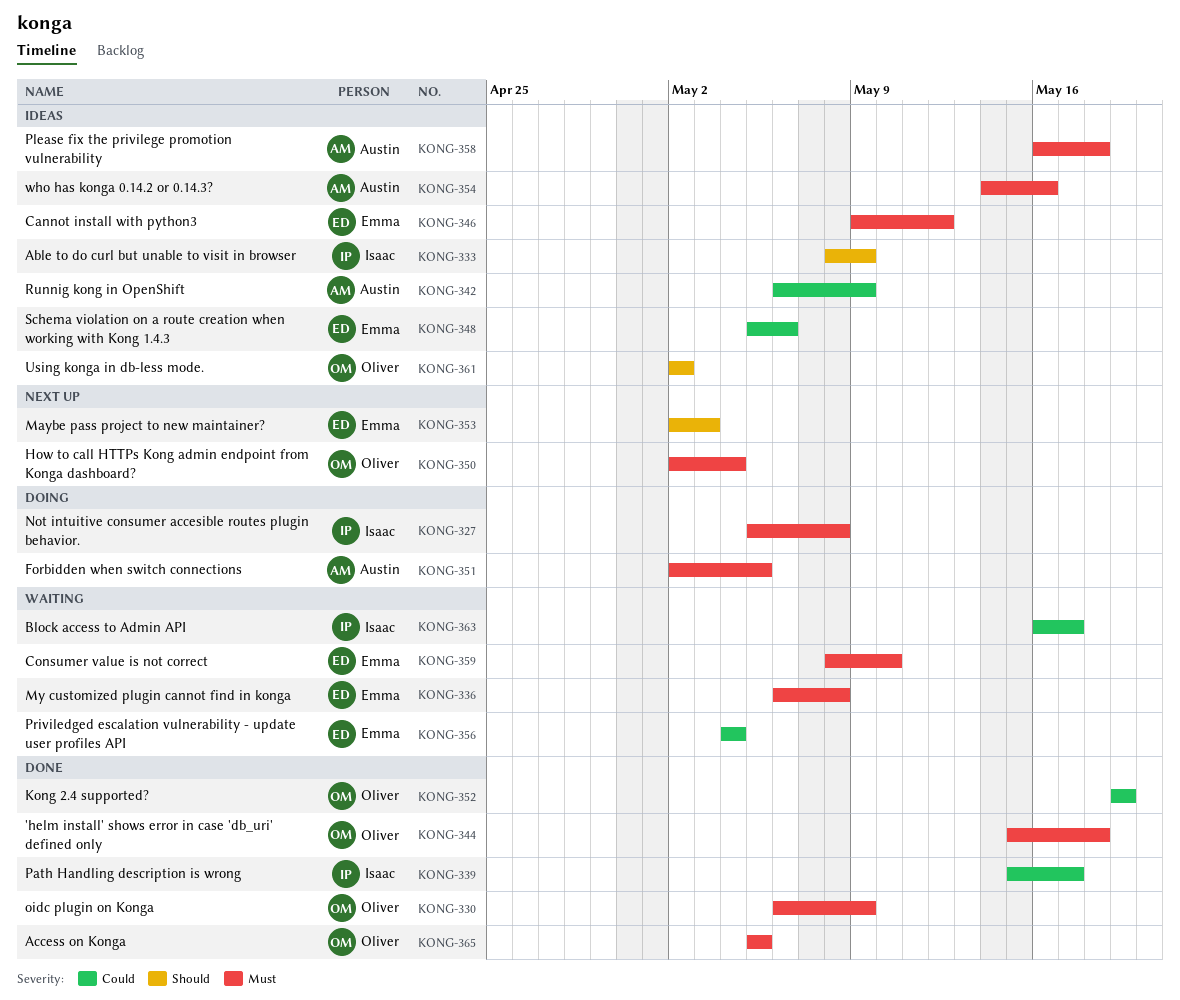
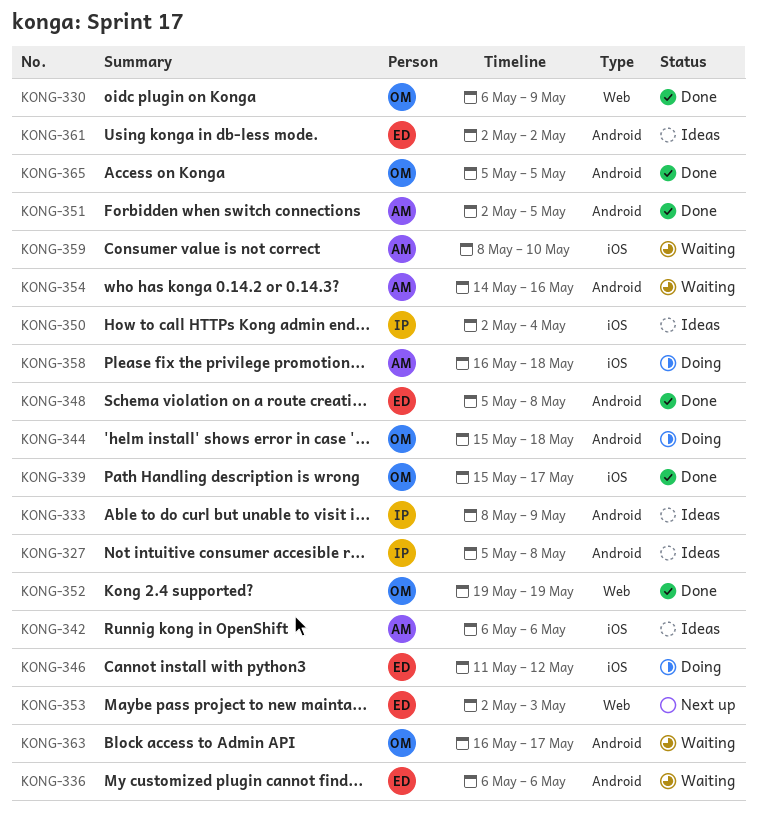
KONG-327, status: Doing -> Ideas
KONG-336, due: May 8 -> May 6
KONG-339, owner: Isaac -> Oliver
KONG-342, due: May 9 -> May 6
KONG-344, status: Done -> Doing
KONG-346, status: Ideas -> Doing
KONG-346, start: May 9 -> May 11
KONG-348, status: Ideas -> Done
KONG-348, due: May 6 -> May 8
KONG-350, status: Next up -> Ideas
KONG-350, owner: Oliver -> Isaac
KONG-351, status: Doing -> Done
KONG-354, status: Ideas -> Waiting
KONG-356: present -> none
KONG-358, status: Ideas -> Doing
KONG-359, owner: Emma -> Austin
KONG-361, owner: Oliver -> Emma
KONG-363, owner: Isaac -> Oliver

